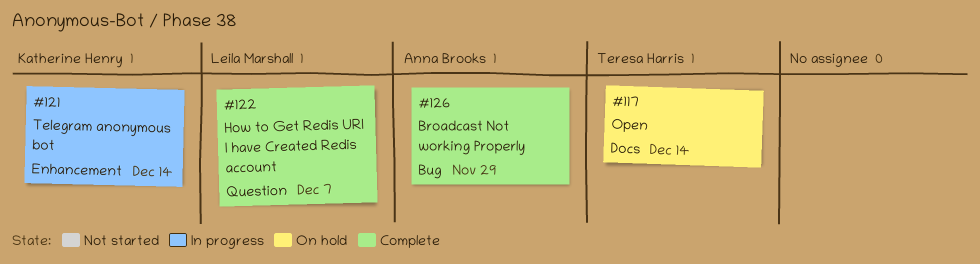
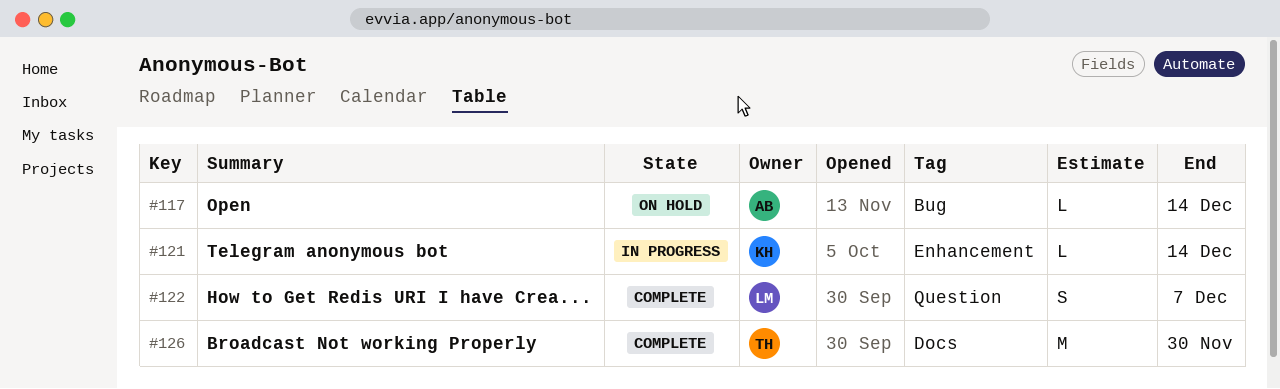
#117, owner: Teresa Harris -> Anna Brooks
#117, label: Docs -> Bug
#126, owner: Anna Brooks -> Teresa Harris
#126, label: Bug -> Docs
#126, due: Nov 29 -> Nov 30

